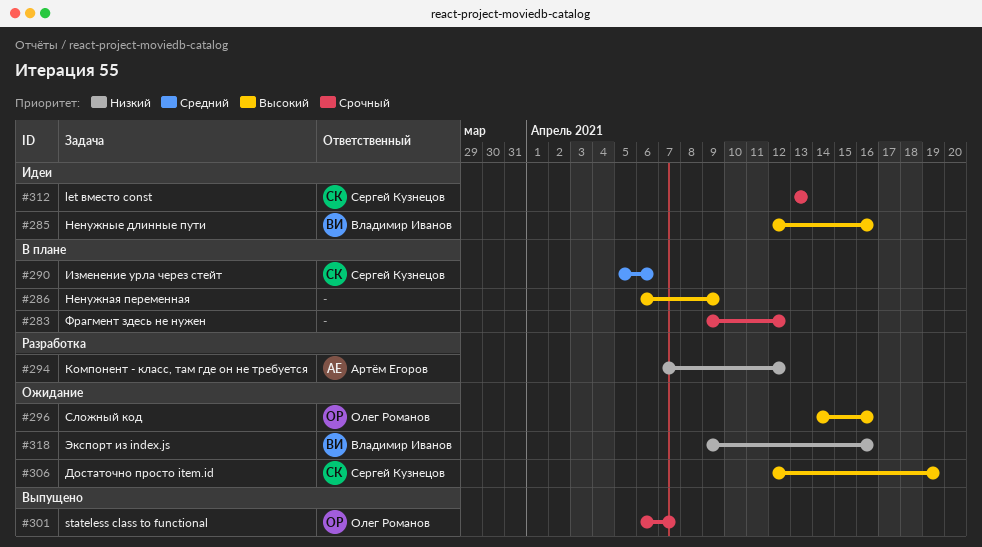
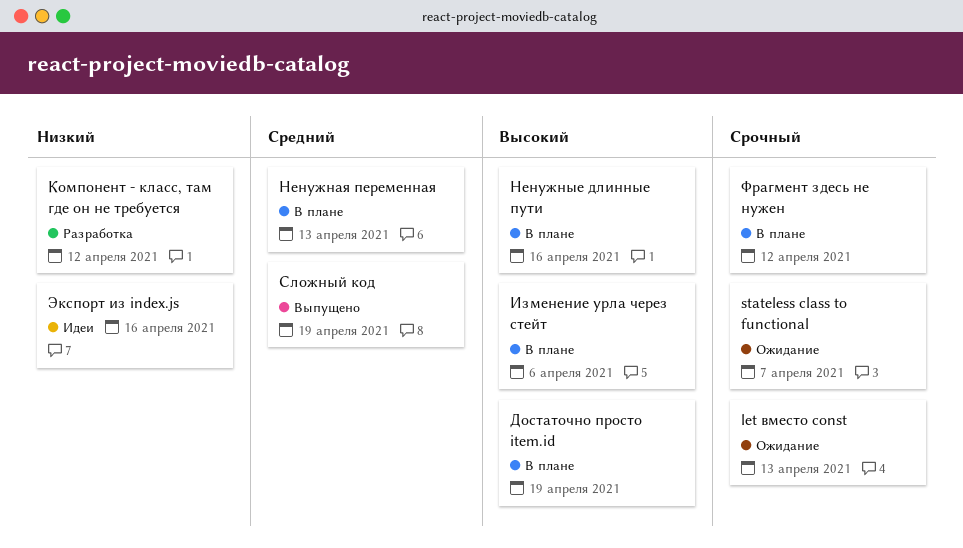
let вместо const, status: Идеи -> Ожидание
stateless class to functional, status: Выпущено -> Ожидание
Достаточно просто item.id, status: Ожидание -> В плане
Изменение урла через стейт, priority: Средний -> Высокий
Ненужная переменная, priority: Высокий -> Средний
Ненужная переменная, due: Apr 9 -> Apr 13
Ненужные длинные пути, status: Идеи -> В плане
Сложный код, status: Ожидание -> Выпущено
Сложный код, priority: Высокий -> Средний
Сложный код, due: Apr 16 -> Apr 19
Экспорт из index.js, status: Ожидание -> Идеи

